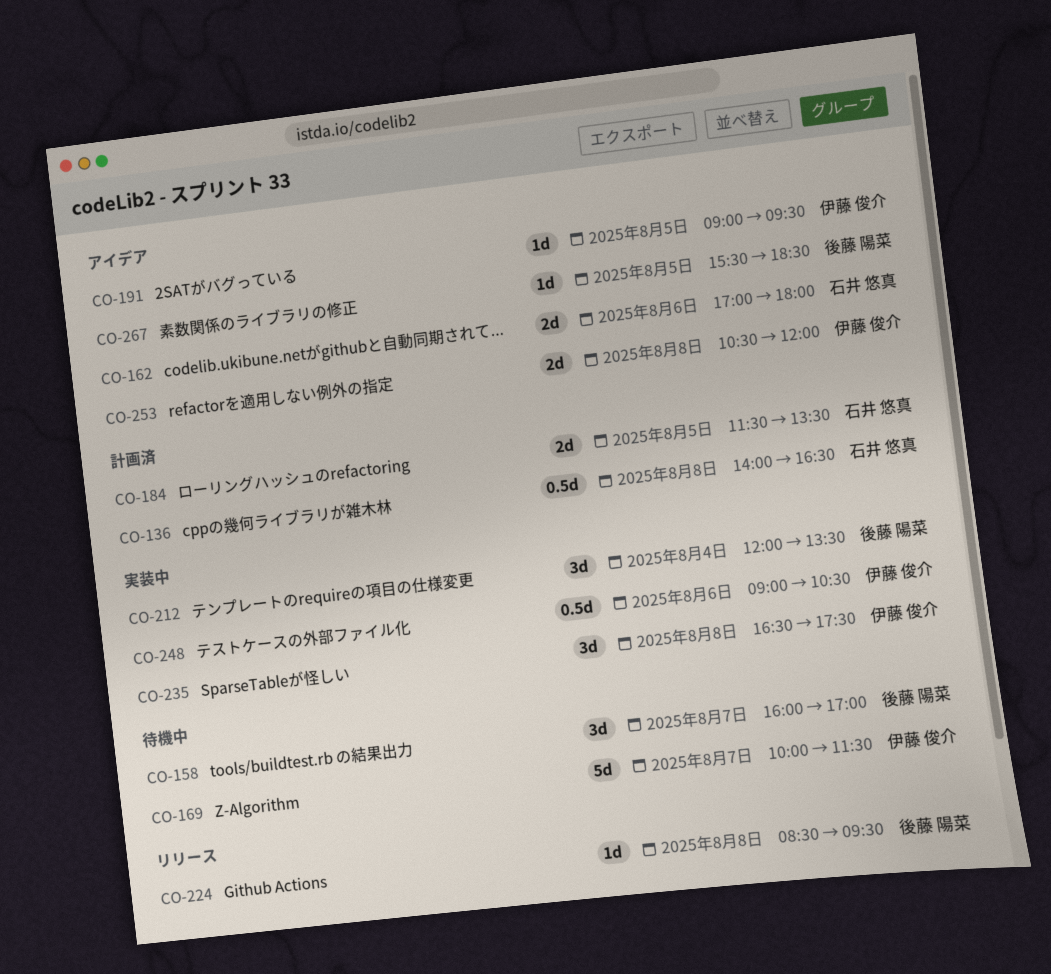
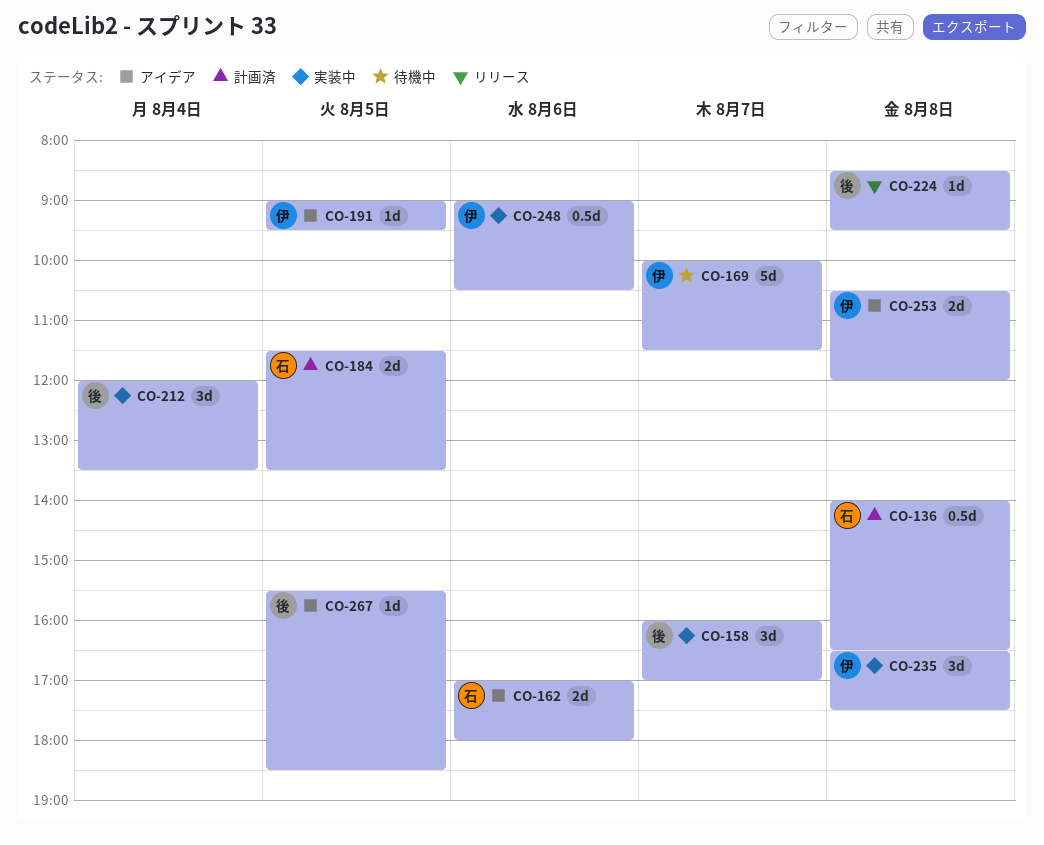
CO-158, status: 待機中 -> 実装中

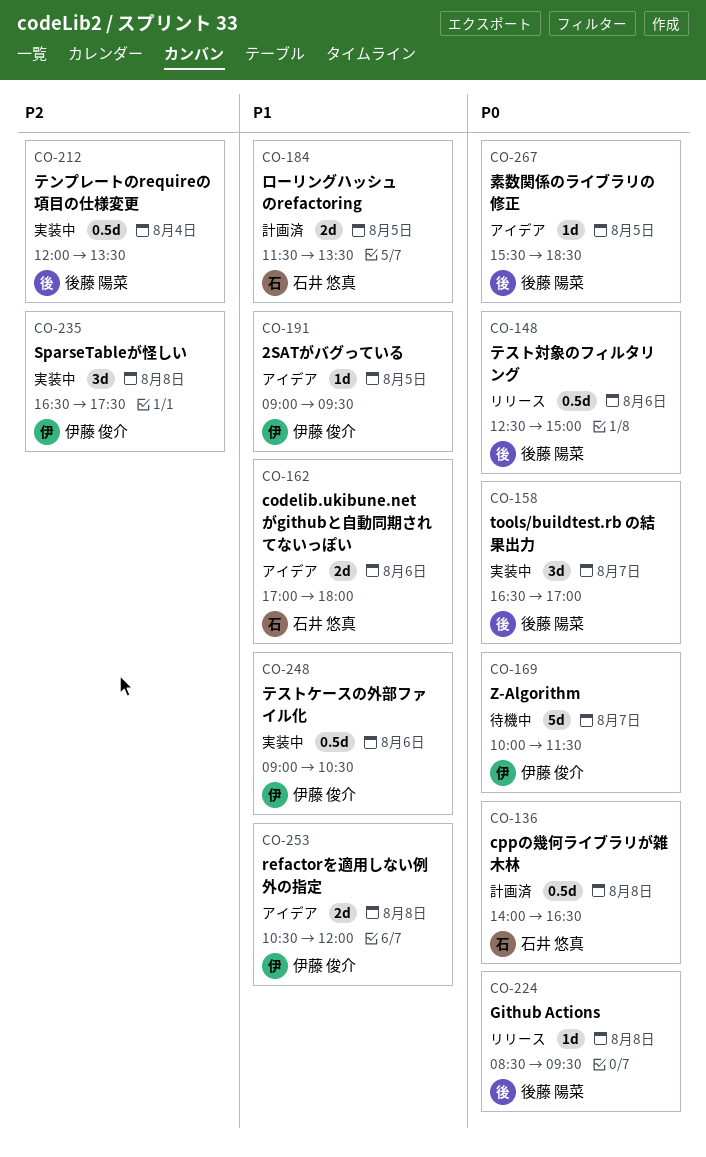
CO-148: none -> present
CO-158, begins: 16:00 -> 16:30
CO-212, estimate: 3d -> 0.5d

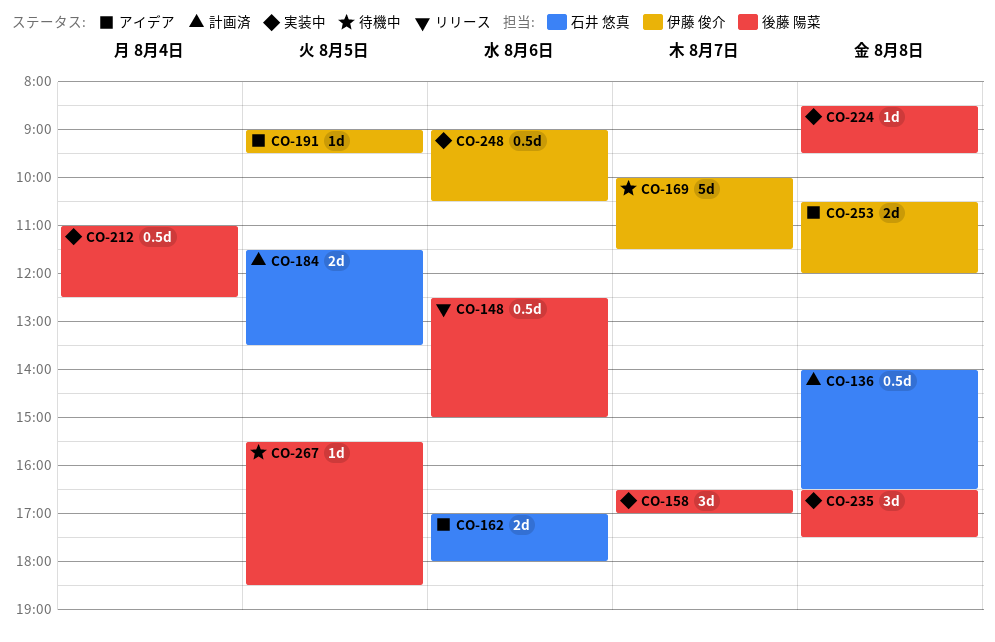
CO-212, begins: 12:00 -> 11:00
CO-212, ends: 13:30 -> 12:30
CO-224, status: リリース -> 実装中
CO-235, owner: 伊藤 俊介 -> 後藤 陽菜
CO-267, status: アイデア -> 待機中

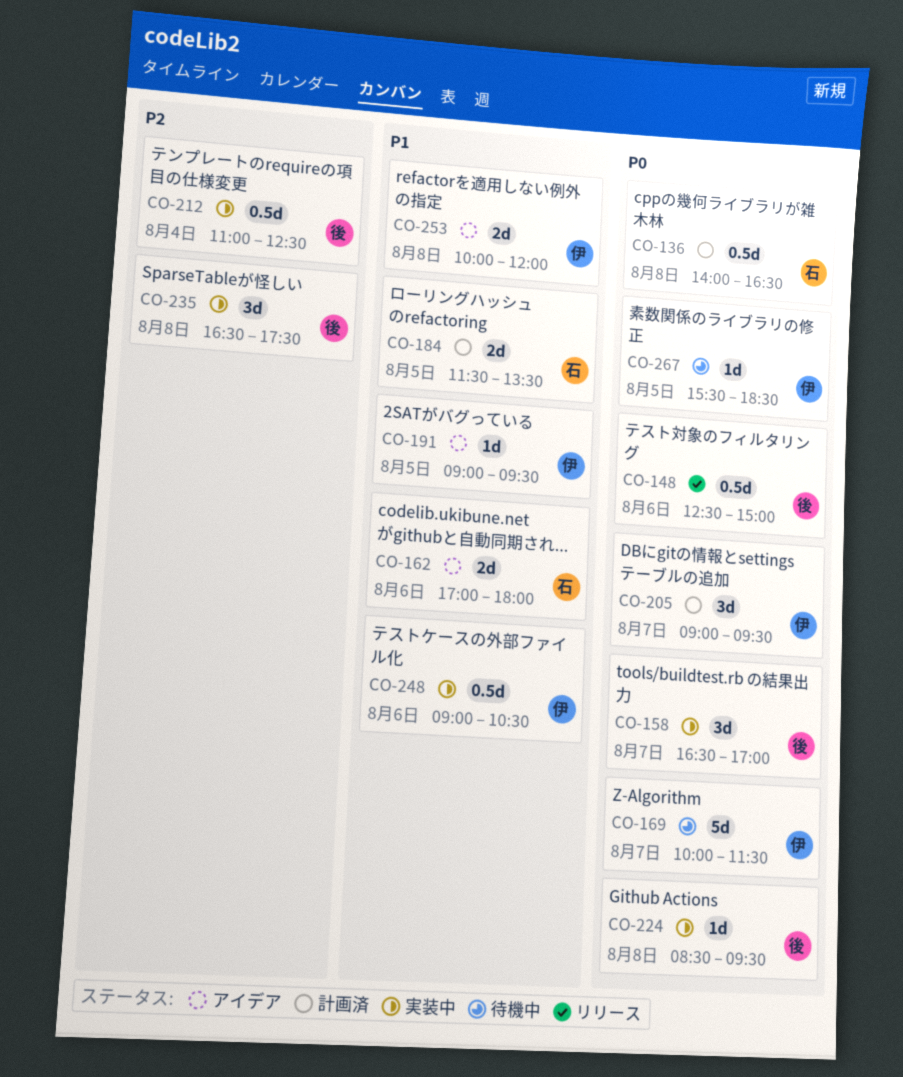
CO-205: none -> present
CO-253, begins: 10:30 -> 10:00
CO-267, owner: 後藤 陽菜 -> 伊藤 俊介

